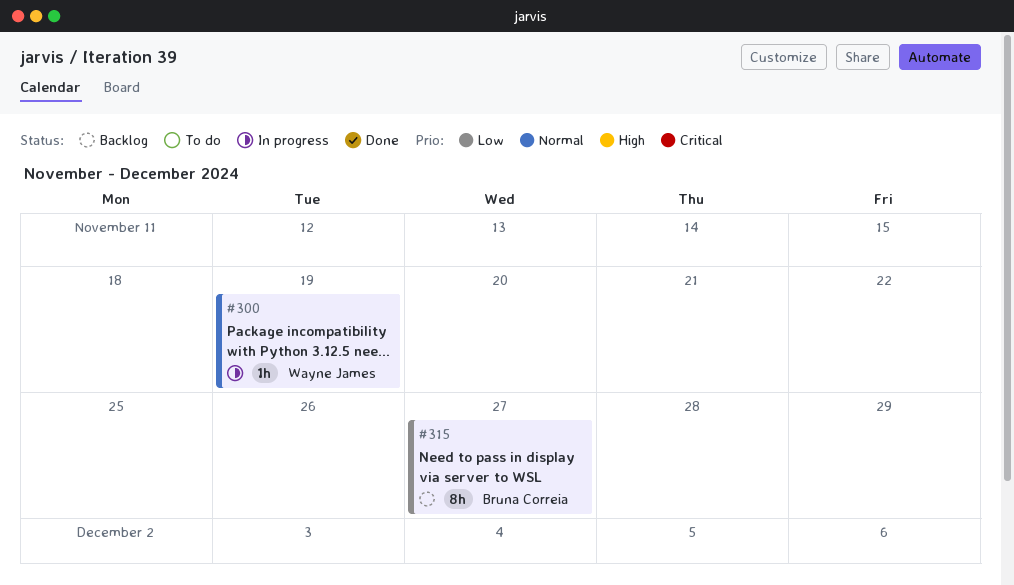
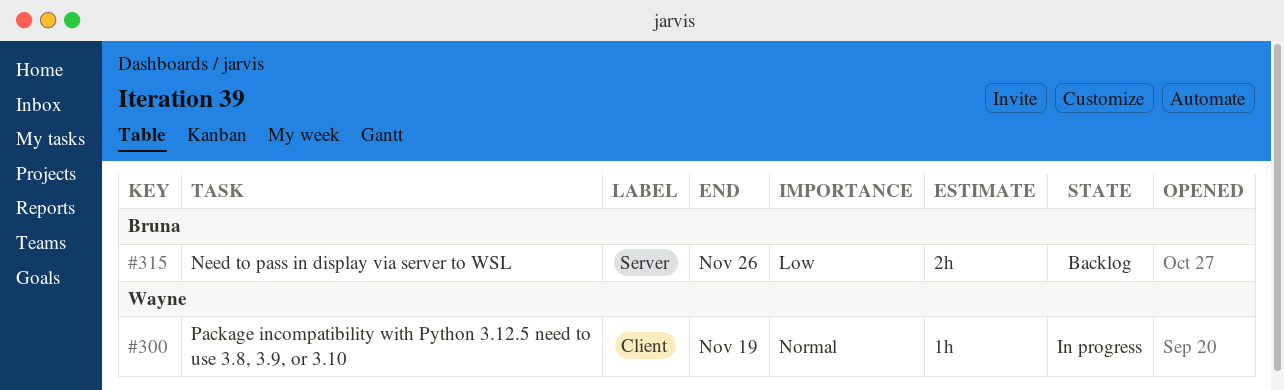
#315, estimate: 8h -> 2h
#315, due: Nov 27 -> Nov 26

